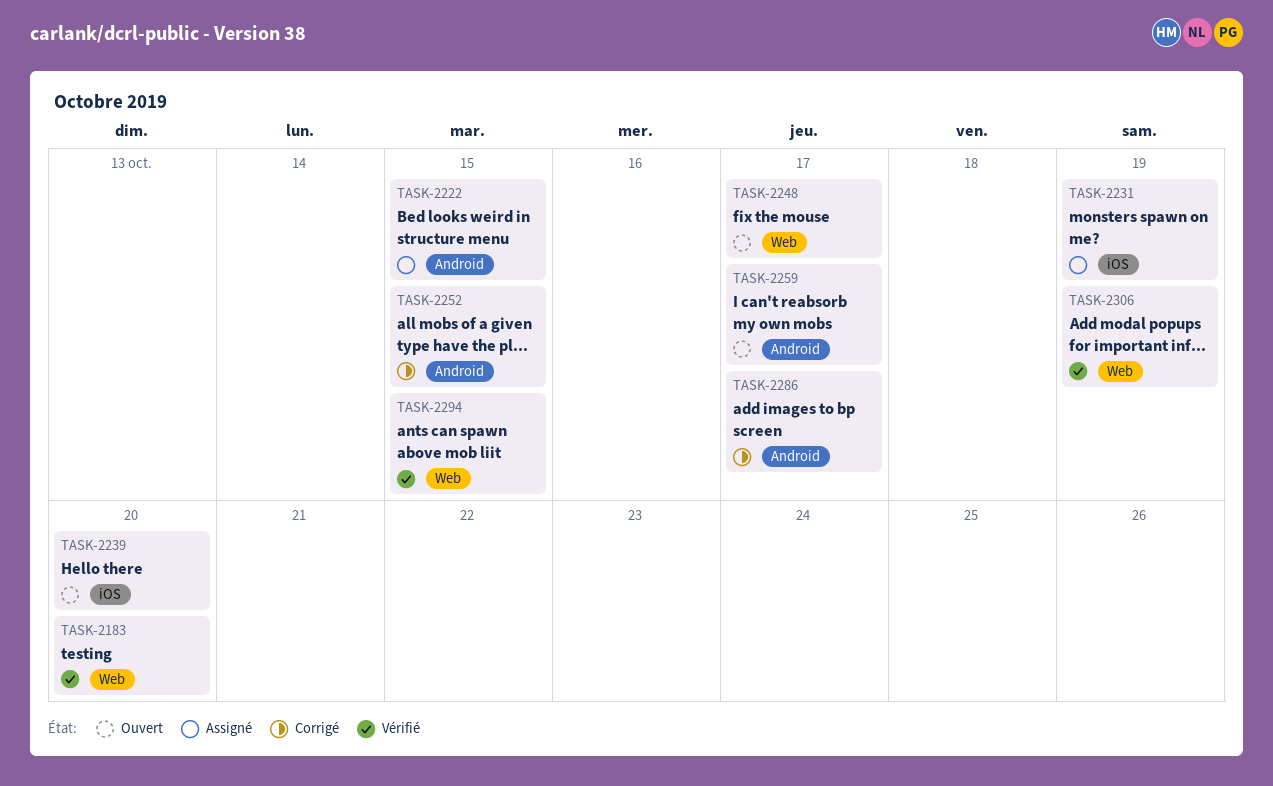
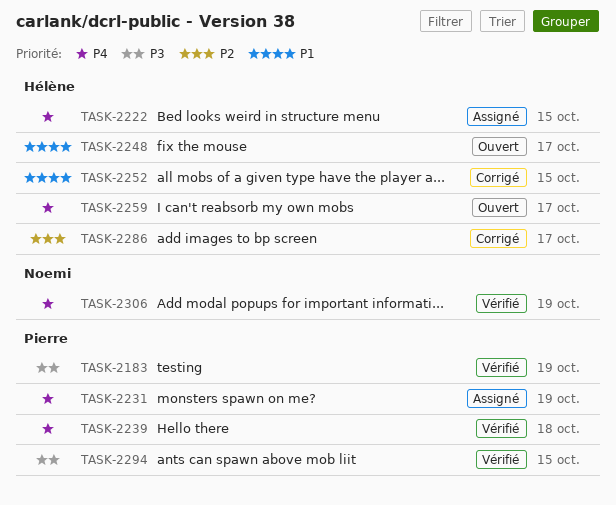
TASK-2183, due: Oct 20 -> Oct 19
TASK-2239, status: Ouvert -> Vérifié
TASK-2239, due: Oct 20 -> Oct 18

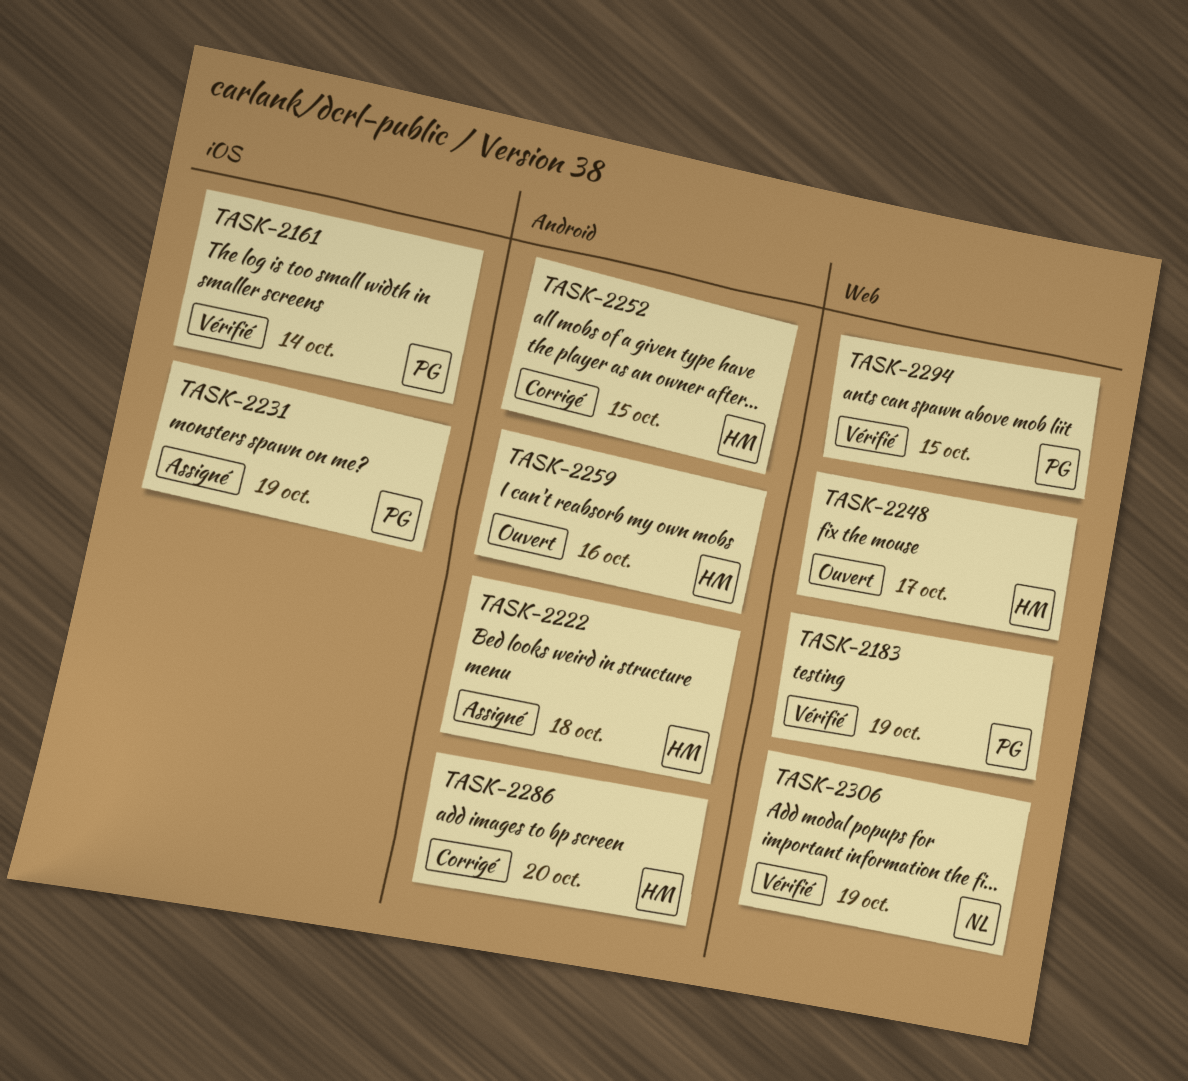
TASK-2161: none -> present
TASK-2222, due: Oct 15 -> Oct 18
TASK-2239: present -> none
TASK-2259, due: Oct 17 -> Oct 16
TASK-2286, due: Oct 17 -> Oct 20

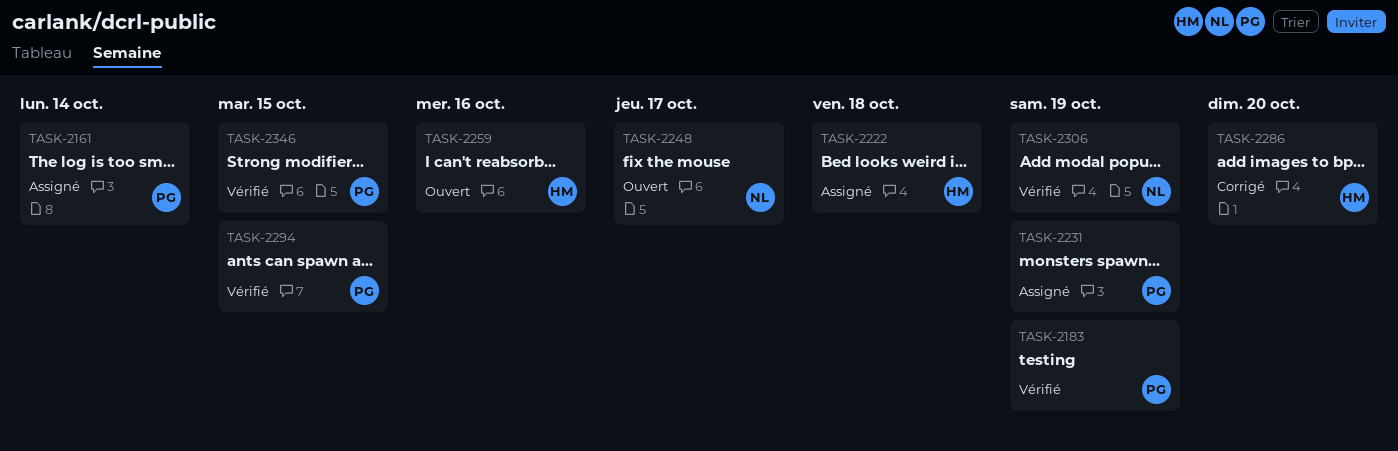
TASK-2161, status: Vérifié -> Assigné
TASK-2248, owner: HM -> NL
TASK-2252: present -> none
TASK-2346: none -> present

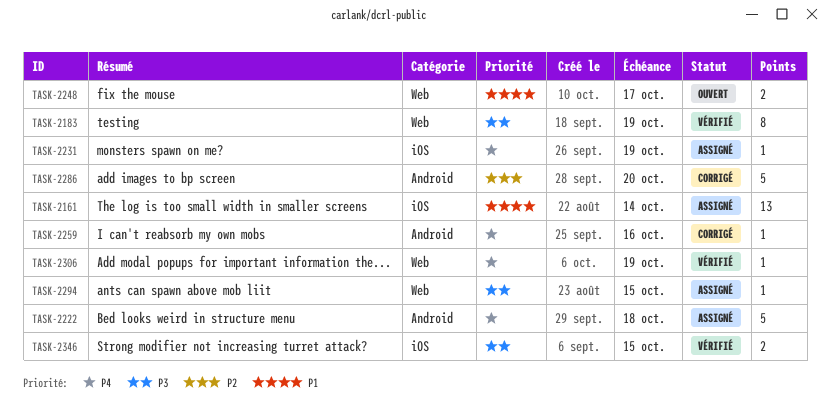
TASK-2259, status: Ouvert -> Corrigé
TASK-2294, status: Vérifié -> Assigné

